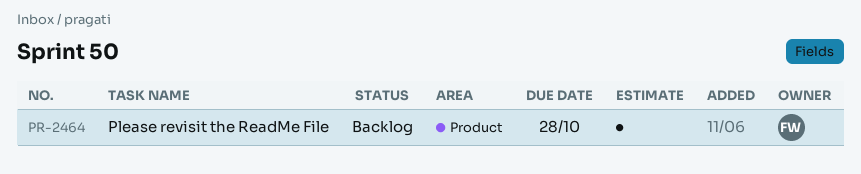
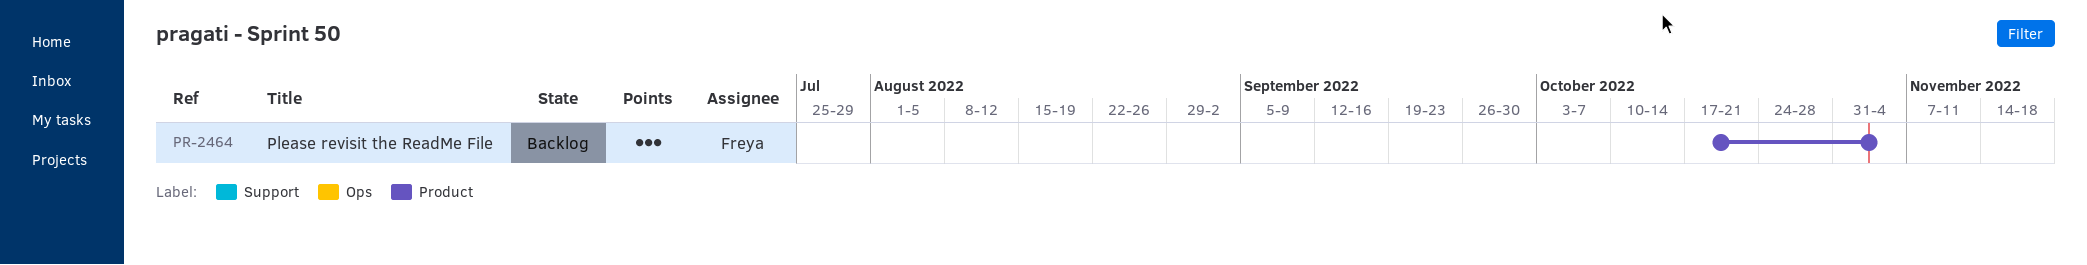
PR-2464, estimate: 1 -> 3
PR-2464, due: Oct 28 -> Nov 4

